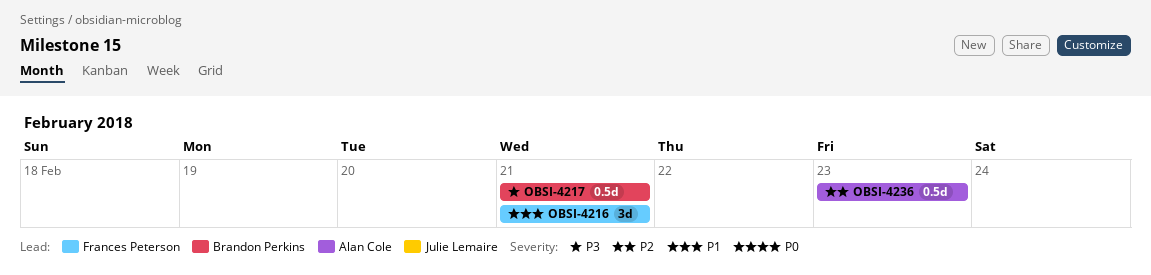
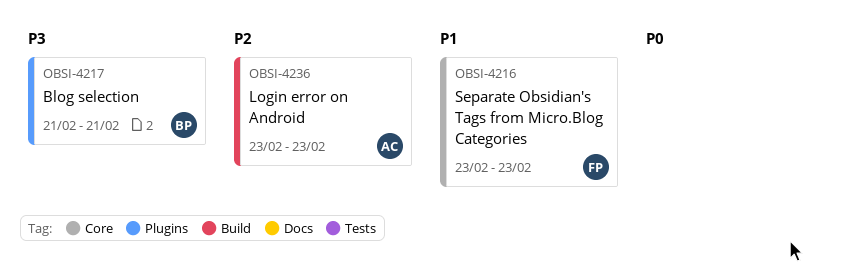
OBSI-4216, start: Feb 21 -> Feb 23
OBSI-4216, due: Feb 21 -> Feb 23

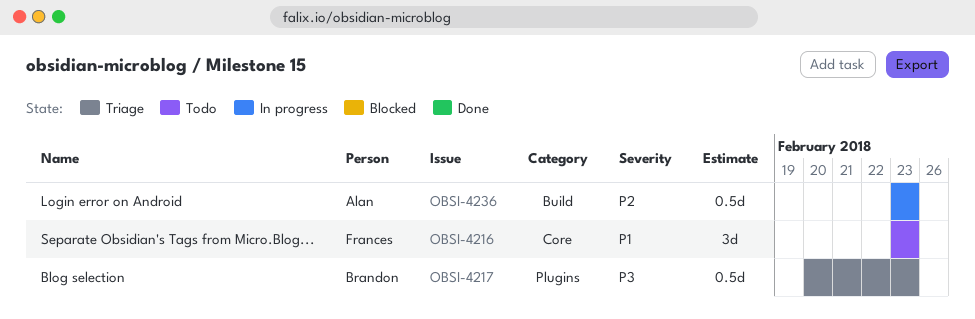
OBSI-4217, start: Feb 21 -> Feb 20
OBSI-4217, due: Feb 21 -> Feb 23

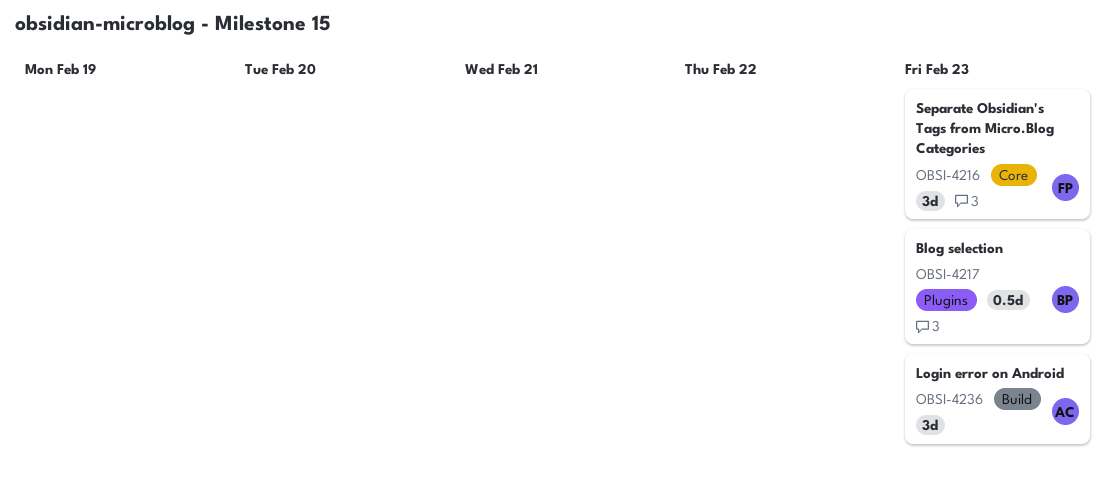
OBSI-4236, estimate: 0.5d -> 3d

